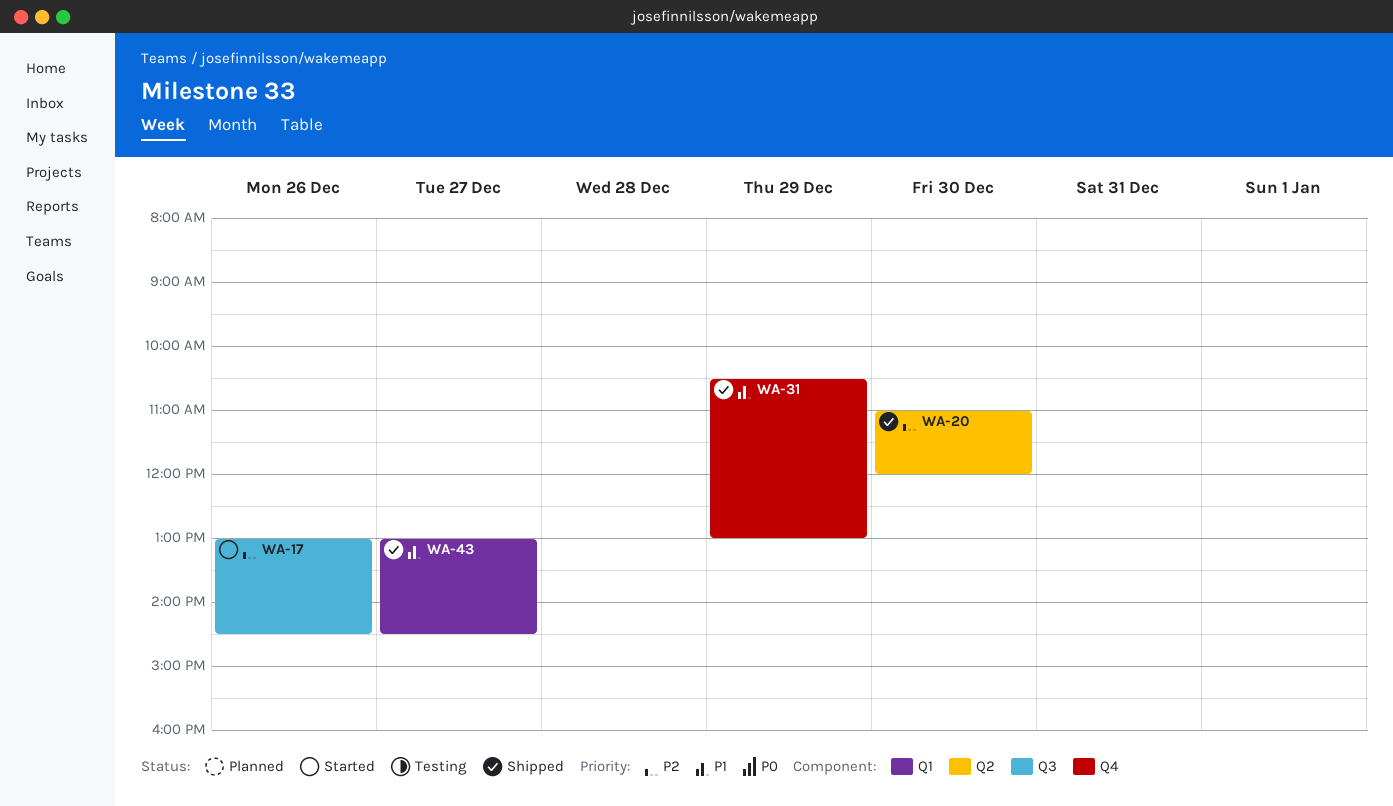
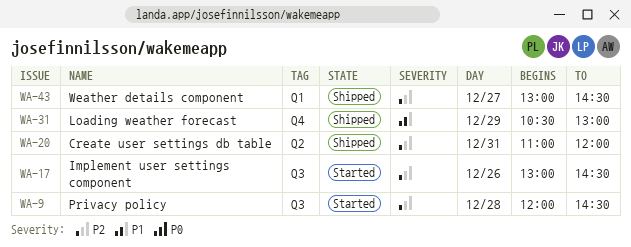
WA-9: none -> present
WA-20, day: Dec 30 -> Dec 31
WA-43, priority: P1 -> P2

